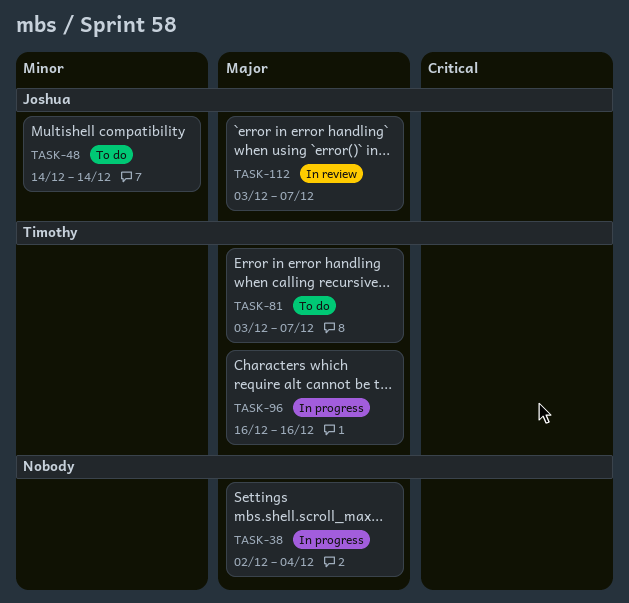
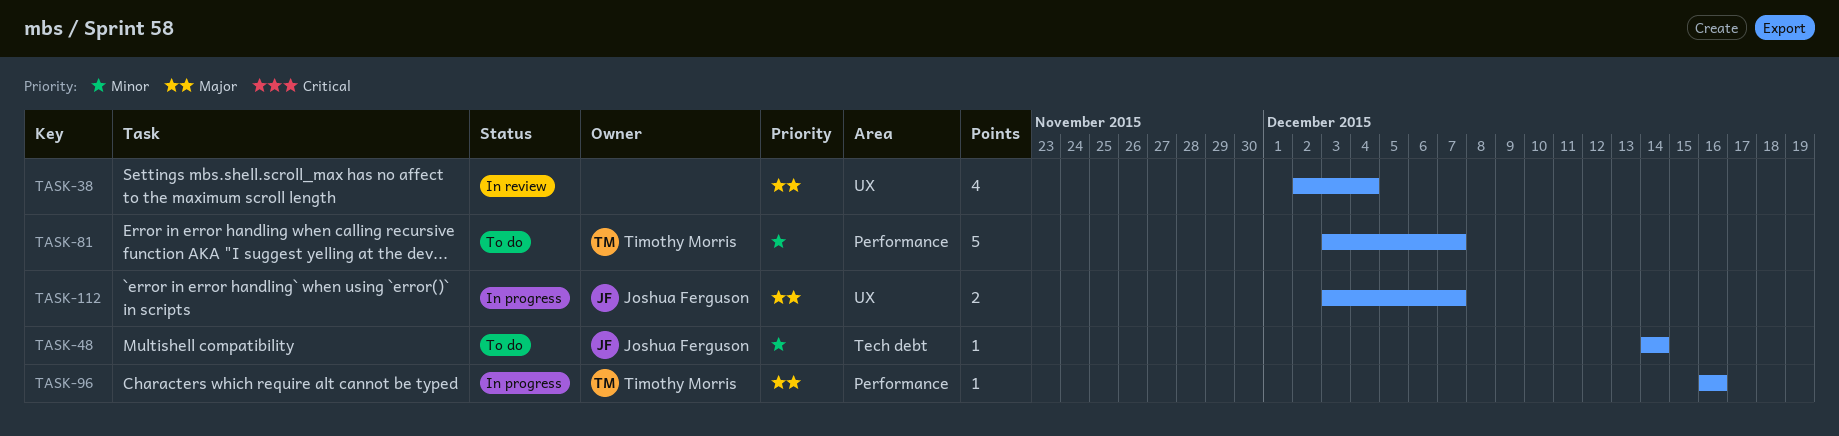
TASK-38, status: In progress -> In review
TASK-81, priority: Major -> Minor
TASK-112, status: In review -> In progress

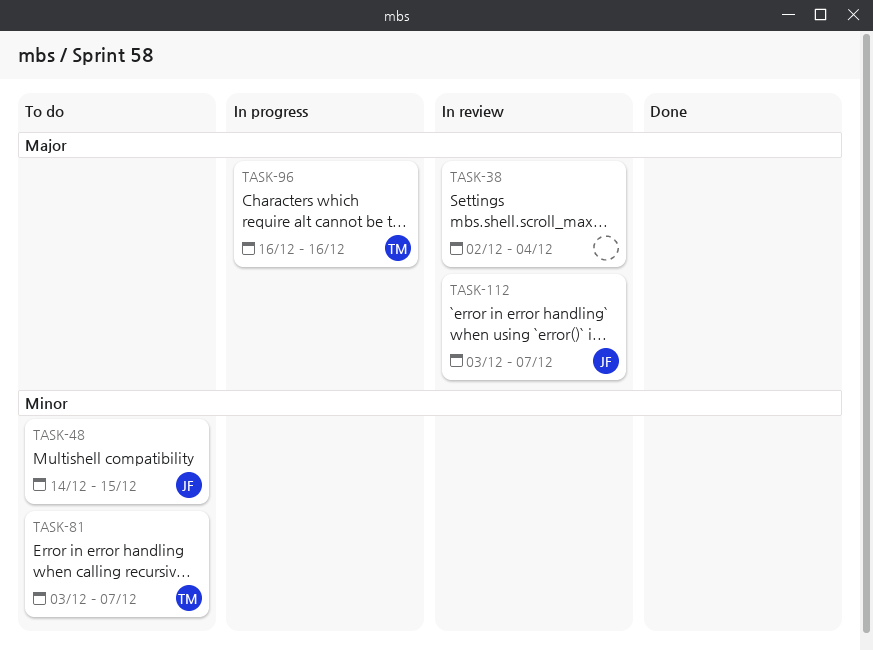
TASK-48, due: Dec 14 -> Dec 15
TASK-112, status: In progress -> In review

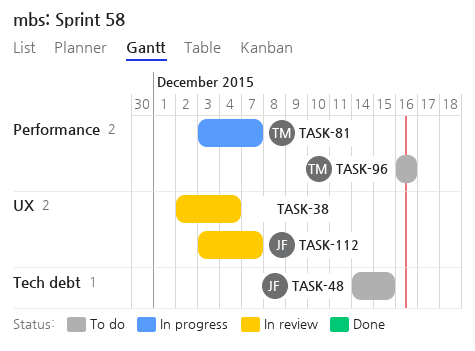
TASK-81, status: To do -> In progress
TASK-96, status: In progress -> To do

